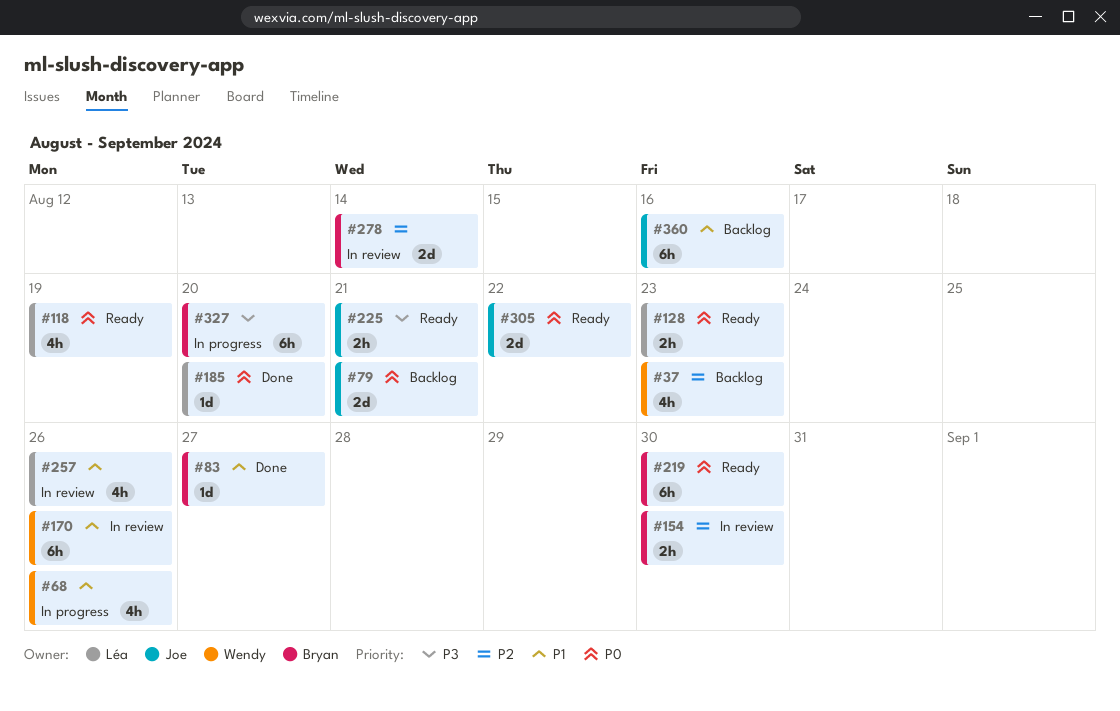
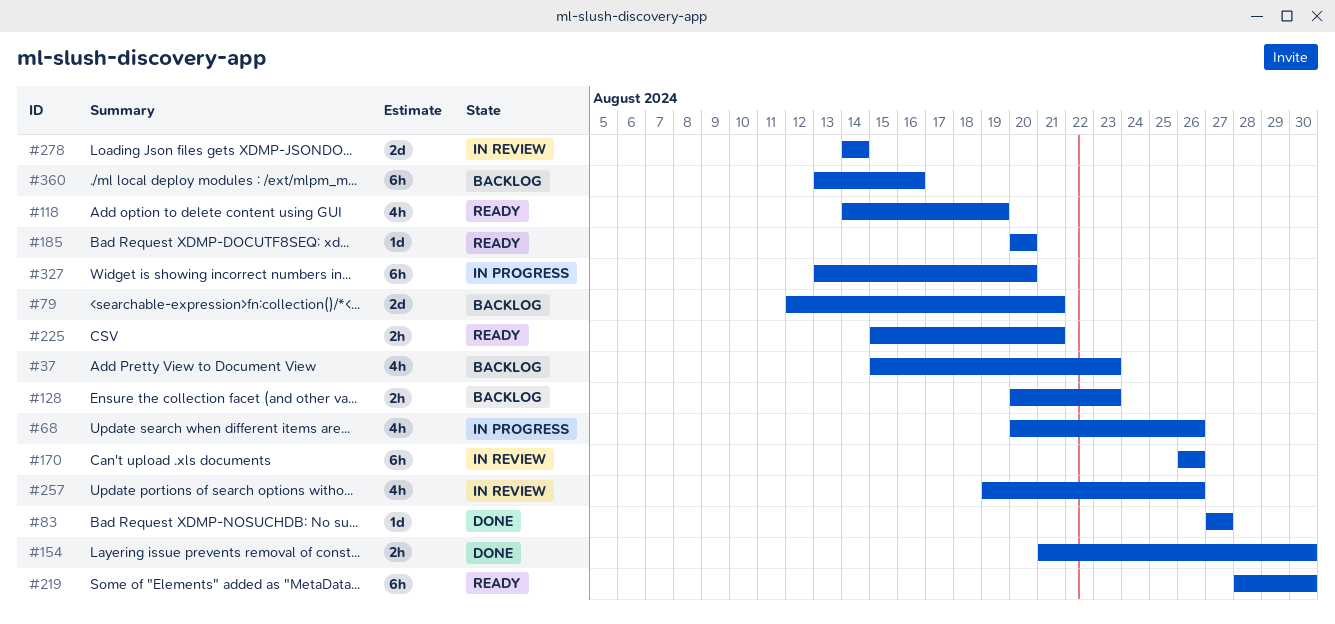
#128, status: Ready -> Backlog
#154, status: In review -> Done
#185, status: Done -> Ready
#305: present -> none

